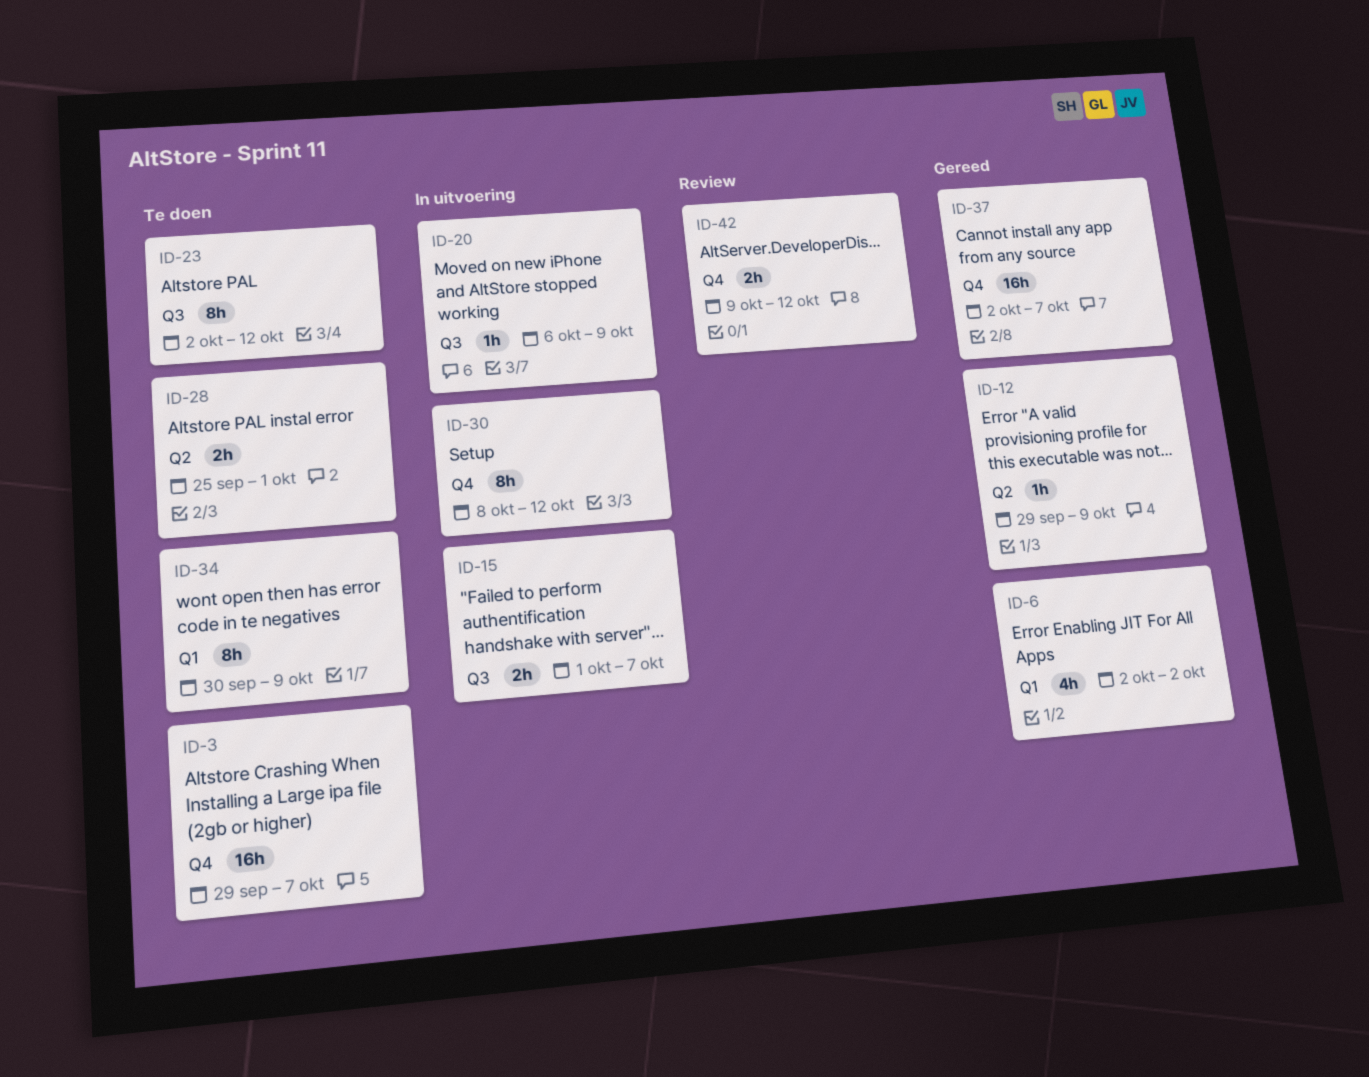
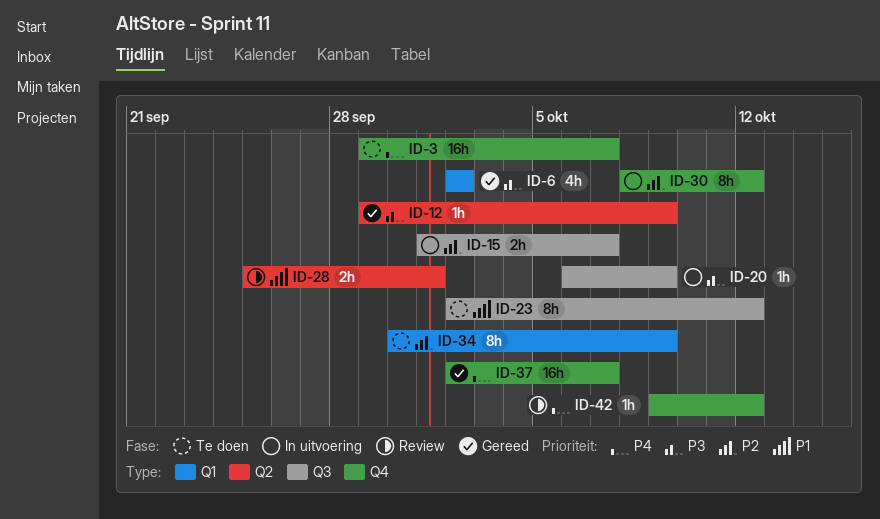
ID-28, status: Te doen -> Review
ID-42, estimate: 2h -> 1h

